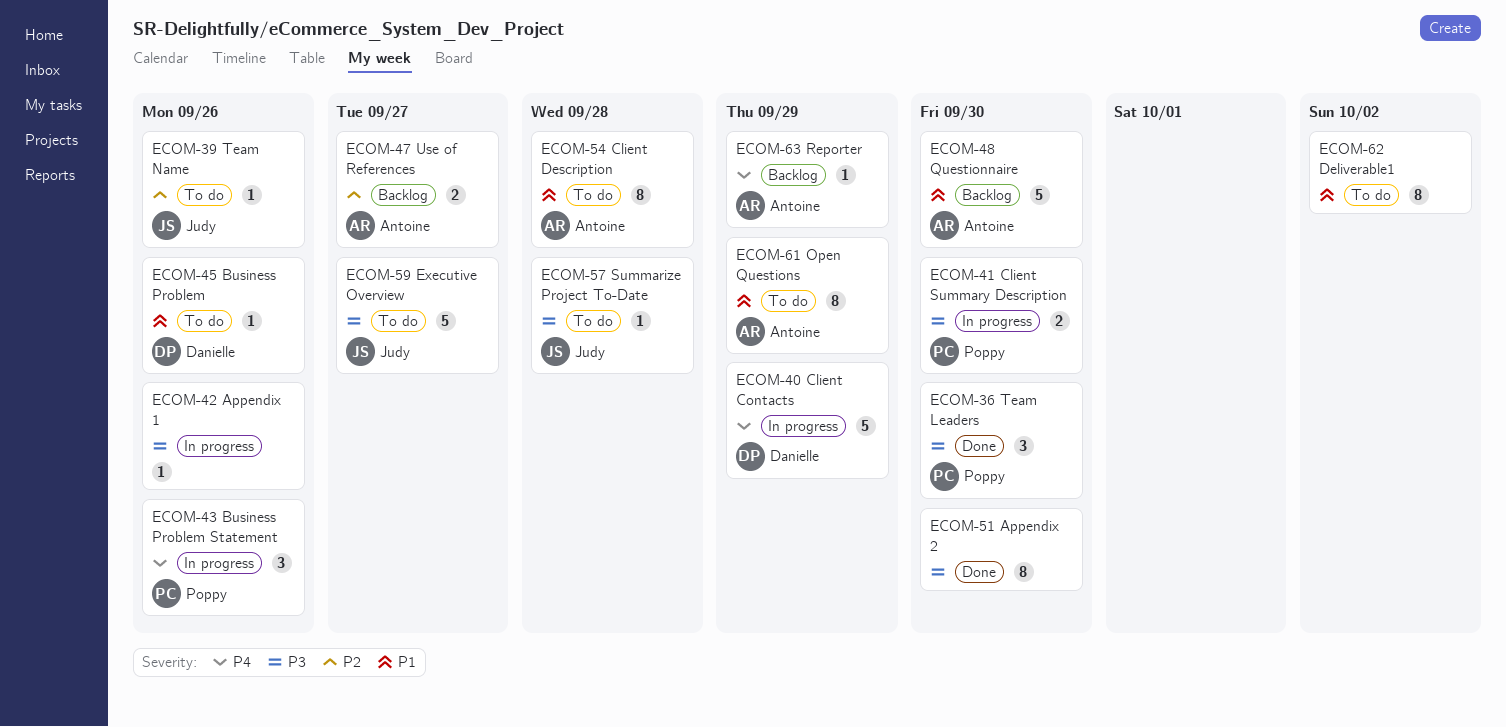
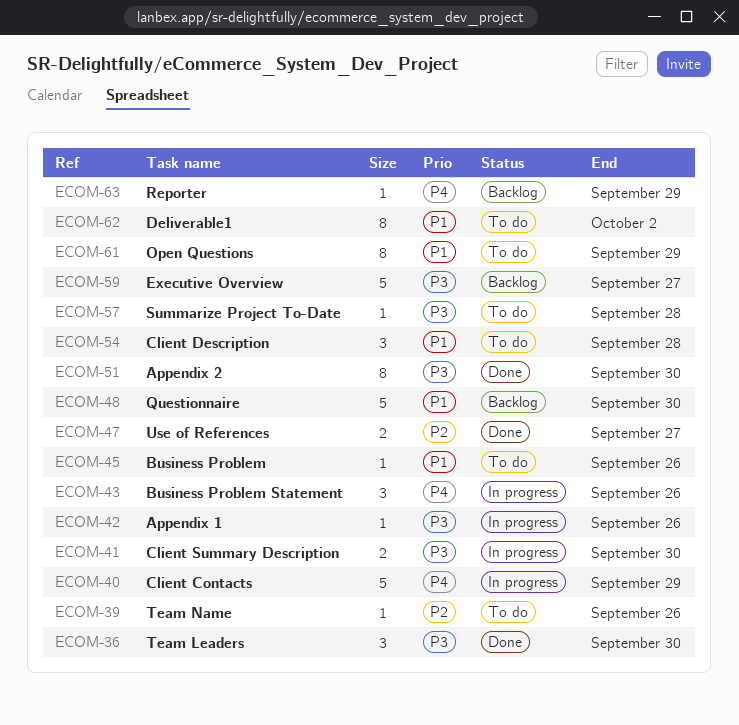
ECOM-47, status: Backlog -> Done
ECOM-54, estimate: 8 -> 3
ECOM-59, status: To do -> Backlog

